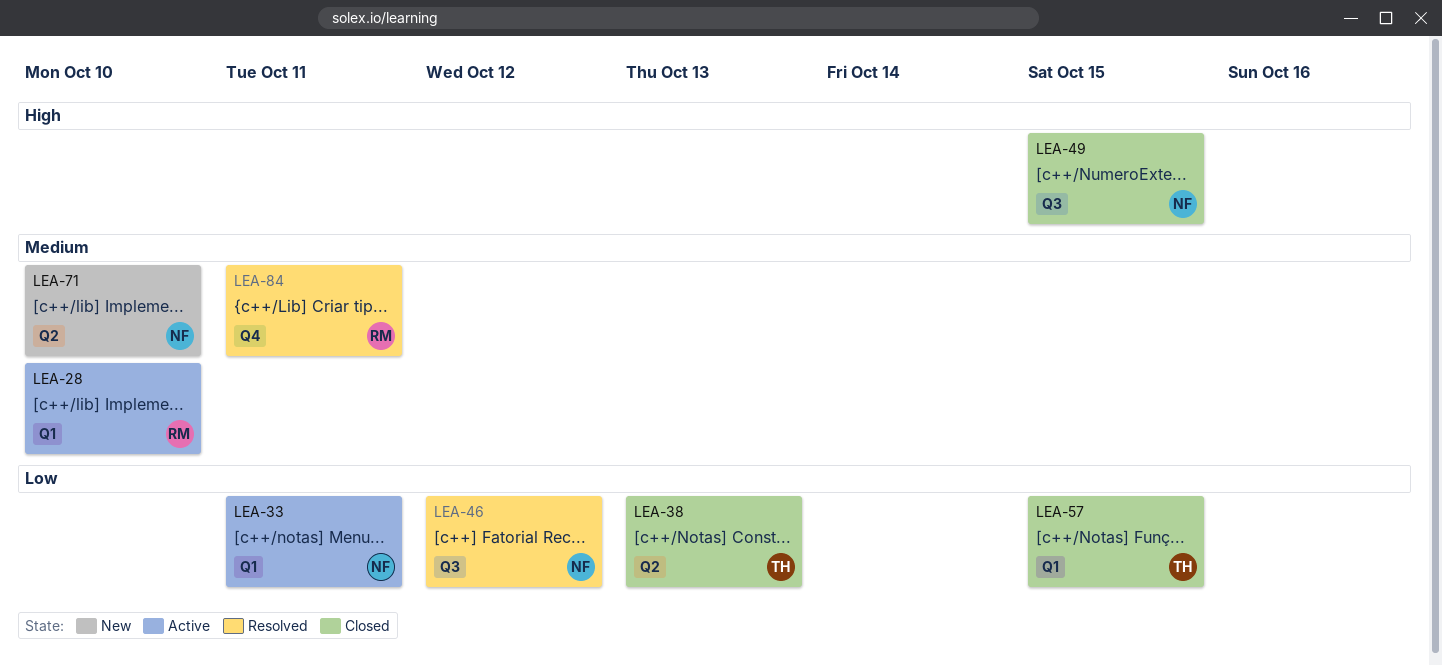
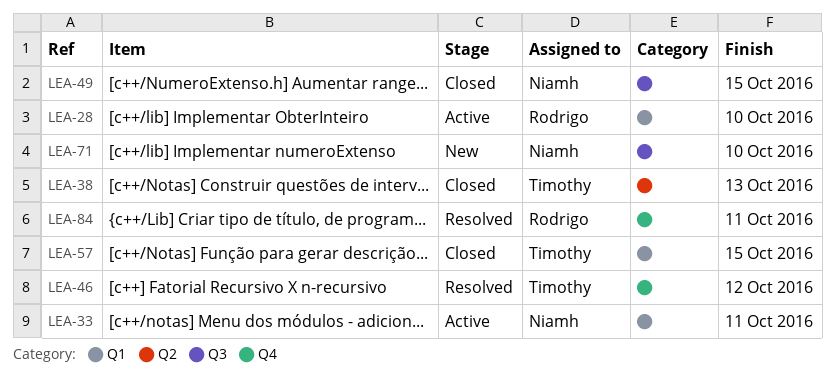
LEA-46, owner: Niamh -> Timothy
LEA-46, label: Q3 -> Q4
LEA-71, label: Q2 -> Q3

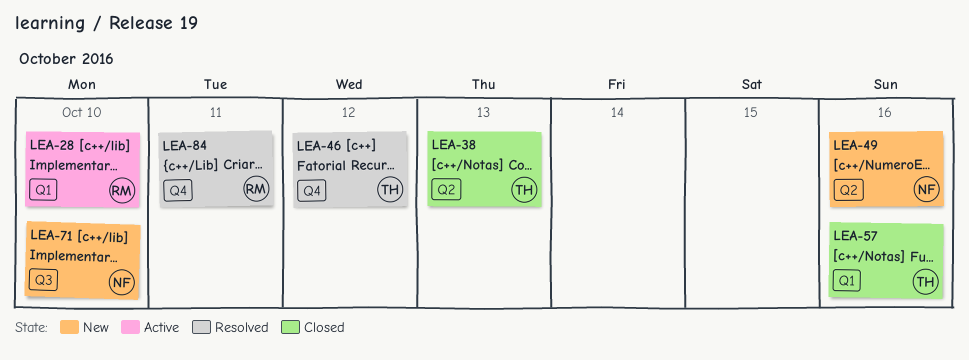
LEA-33: present -> none
LEA-49, status: Closed -> New
LEA-49, label: Q3 -> Q2
LEA-49, due: Oct 15 -> Oct 16
LEA-57, due: Oct 15 -> Oct 16

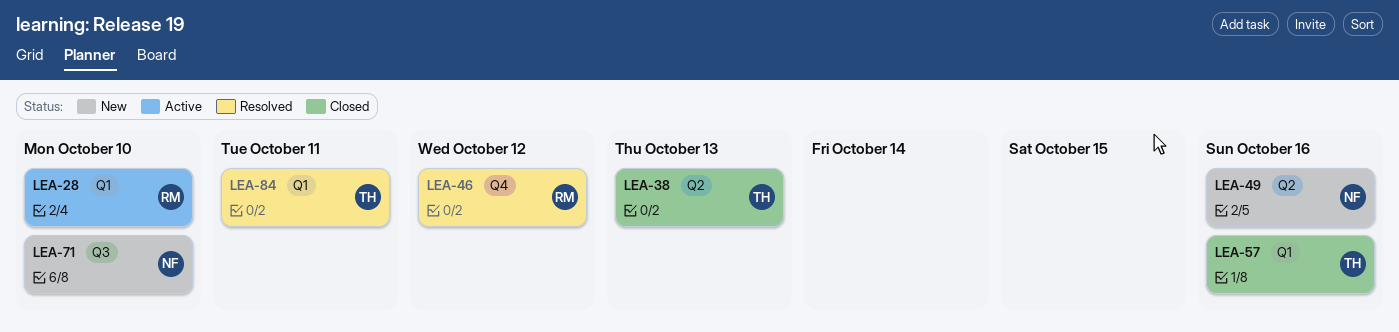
LEA-46, owner: TH -> RM
LEA-84, owner: RM -> TH
LEA-84, label: Q4 -> Q1

